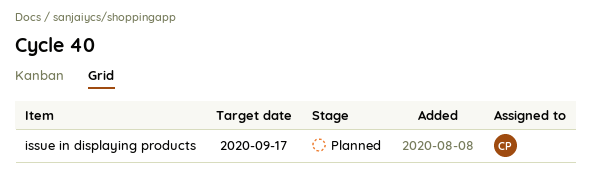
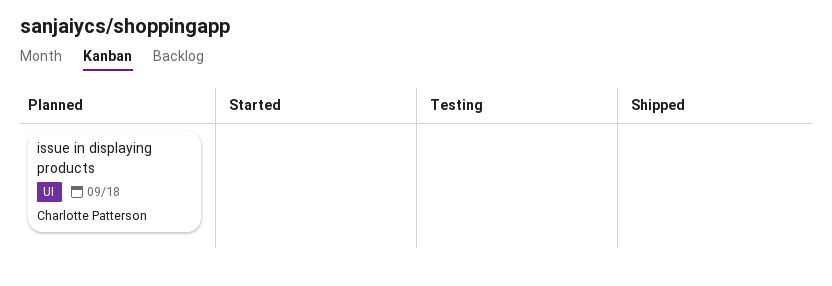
issue in displaying products, due: Sep 17 -> Sep 18

